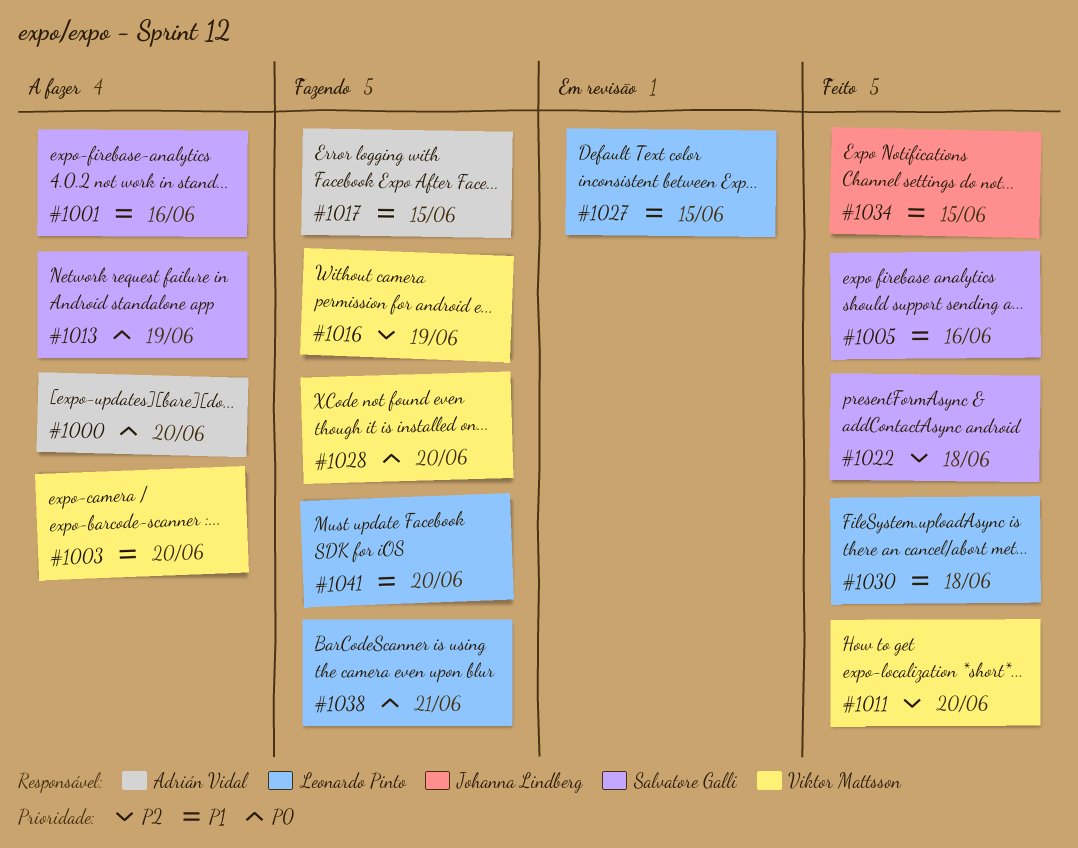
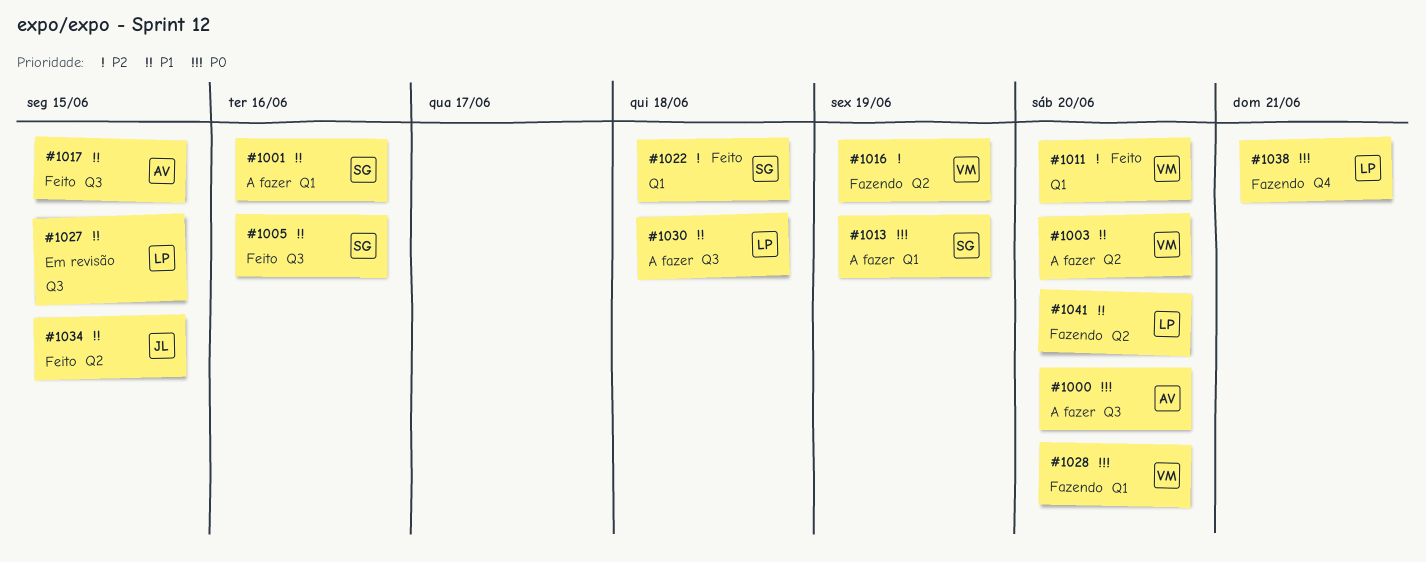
#1017, status: Fazendo -> Feito
#1030, status: Feito -> A fazer

